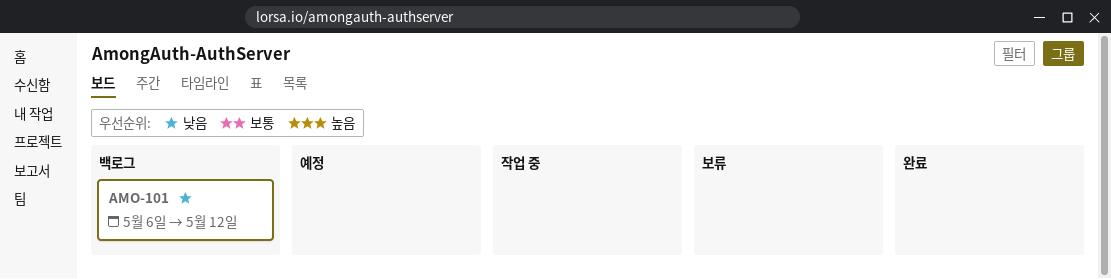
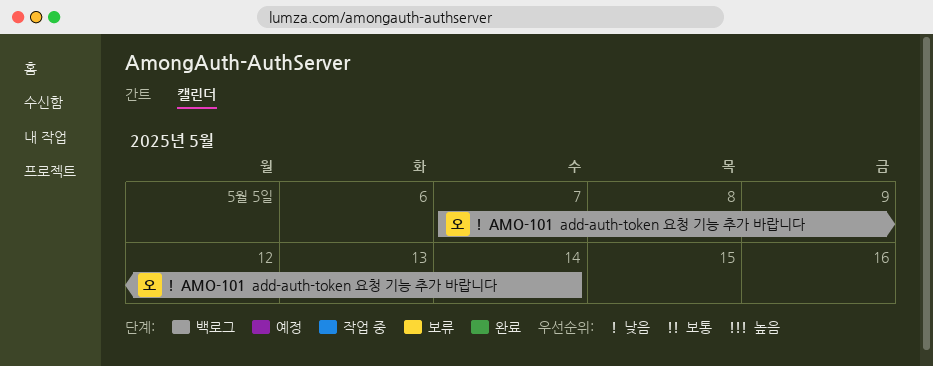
AMO-101, start: May 6 -> May 7
AMO-101, due: May 12 -> May 14

